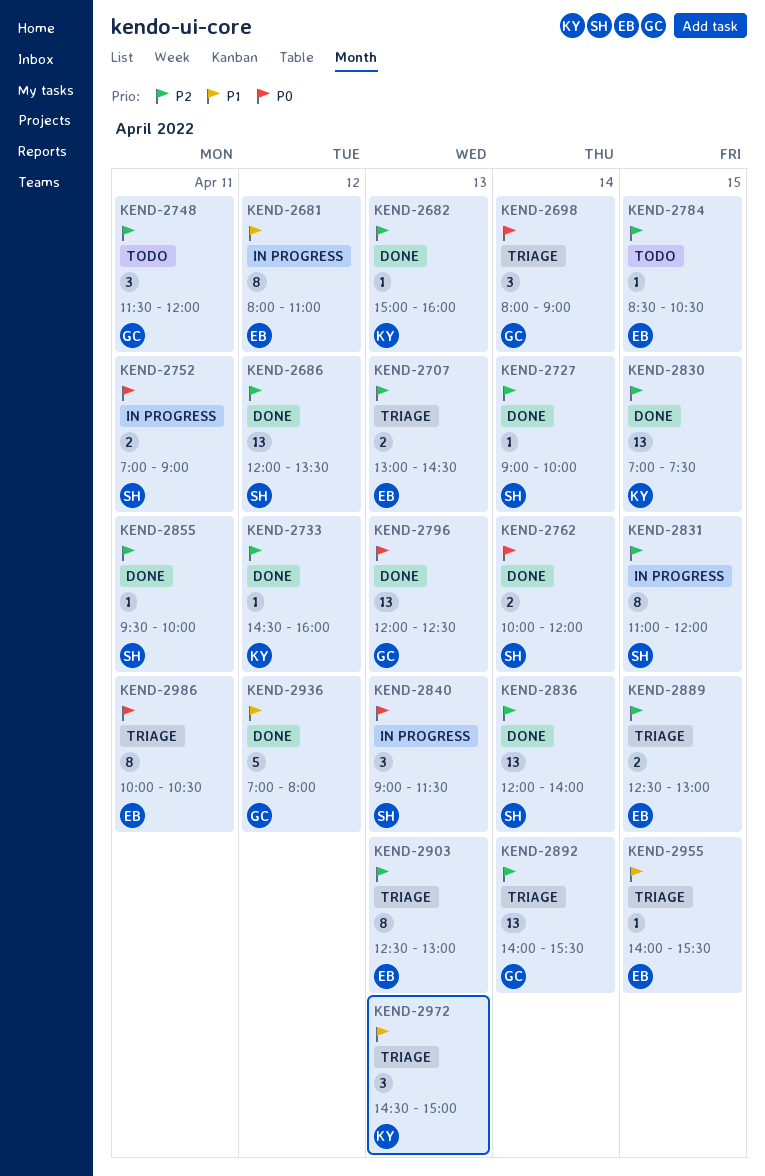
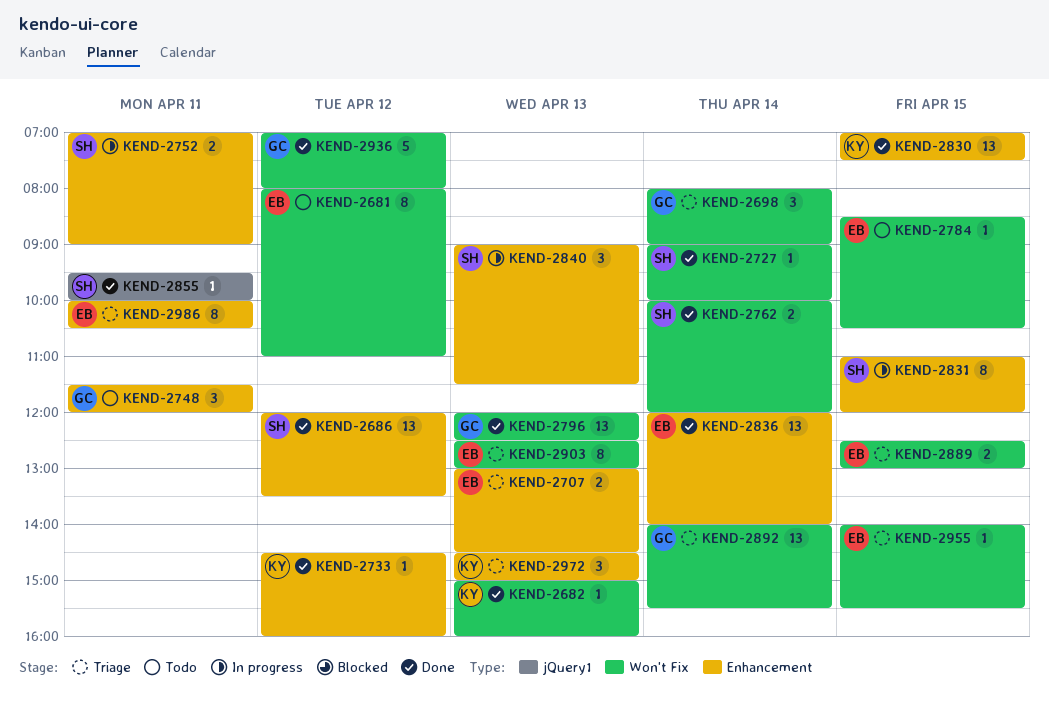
KEND-2681, status: In progress -> Todo
KEND-2836, owner: SH -> EB

